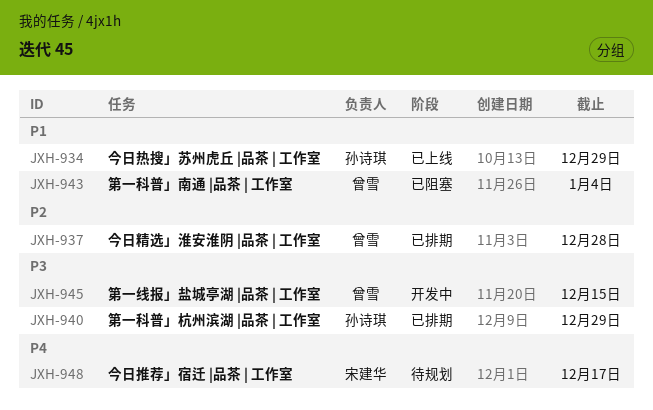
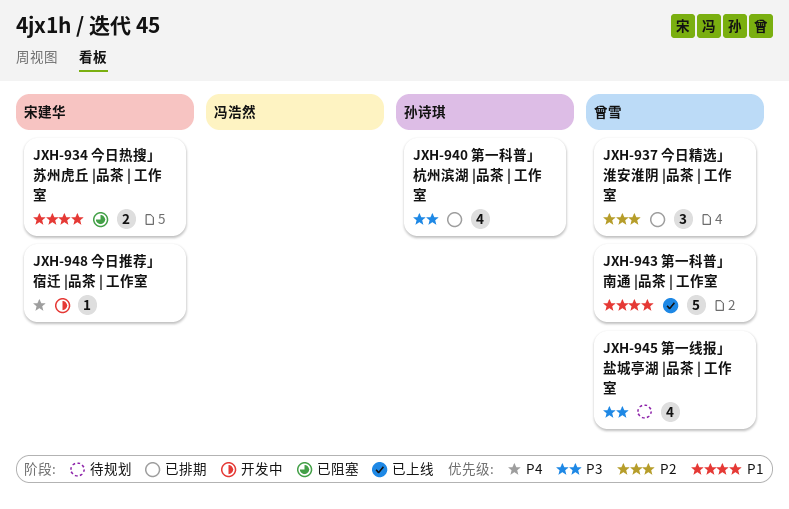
JXH-934, status: 已上线 -> 已阻塞
JXH-934, owner: 孙诗琪 -> 宋建华
JXH-943, status: 已阻塞 -> 已上线
JXH-945, status: 开发中 -> 待规划
JXH-948, status: 待规划 -> 开发中

